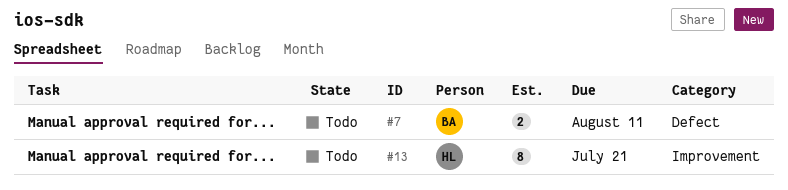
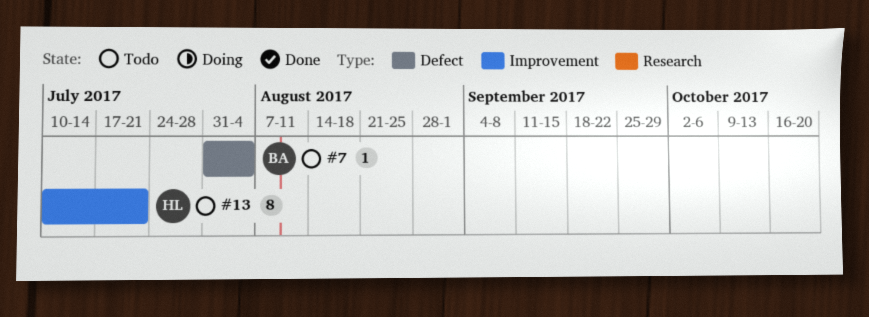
#7, estimate: 2 -> 1
#7, due: Aug 11 -> Aug 4

